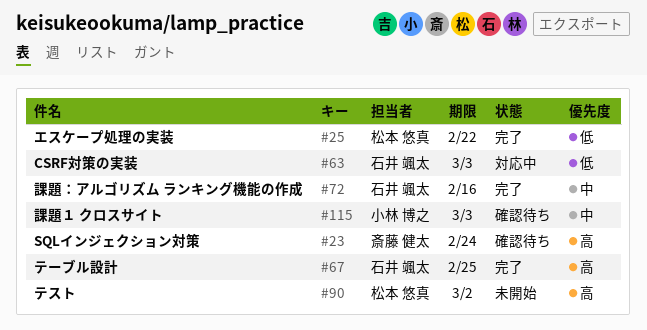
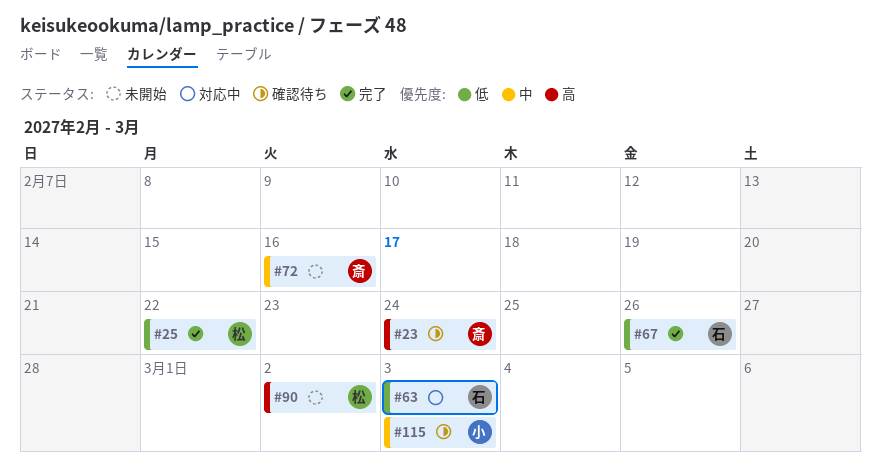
#67, priority: 高 -> 低
#67, due: Feb 25 -> Feb 26
#72, status: 完了 -> 未開始
#72, owner: 石井 颯太 -> 斎藤 健太

